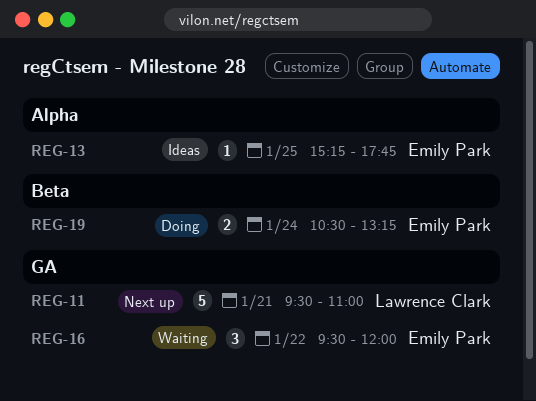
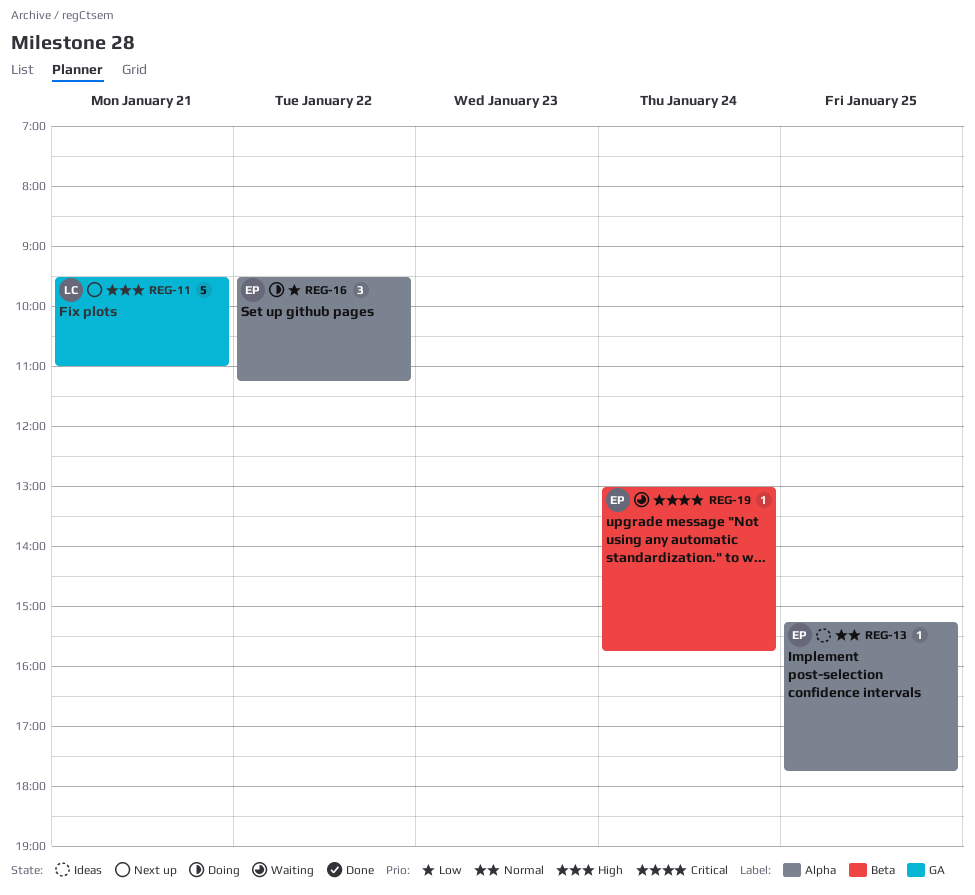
REG-16, status: Waiting -> Doing
REG-16, label: GA -> Alpha
REG-16, ends: 12:00 -> 11:15
REG-19, status: Doing -> Waiting
REG-19, estimate: 2 -> 1
REG-19, begins: 10:30 -> 13:00
REG-19, ends: 13:15 -> 15:45

